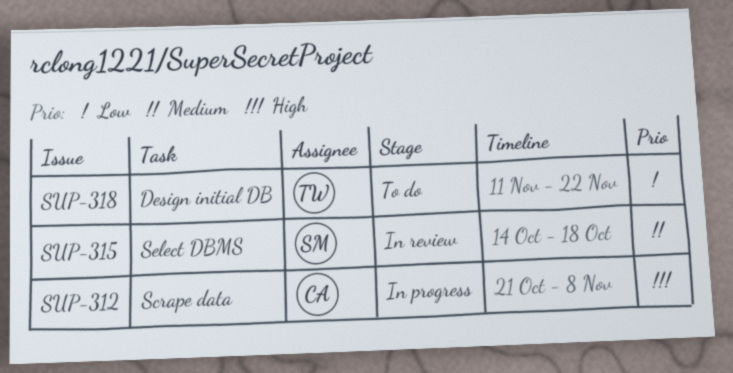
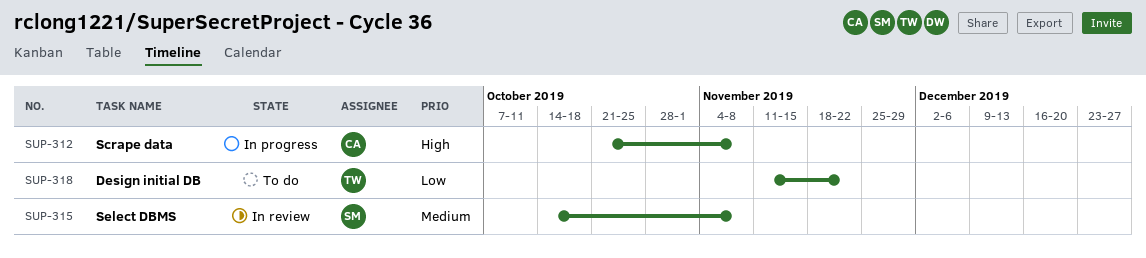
SUP-315, due: Oct 18 -> Nov 8

